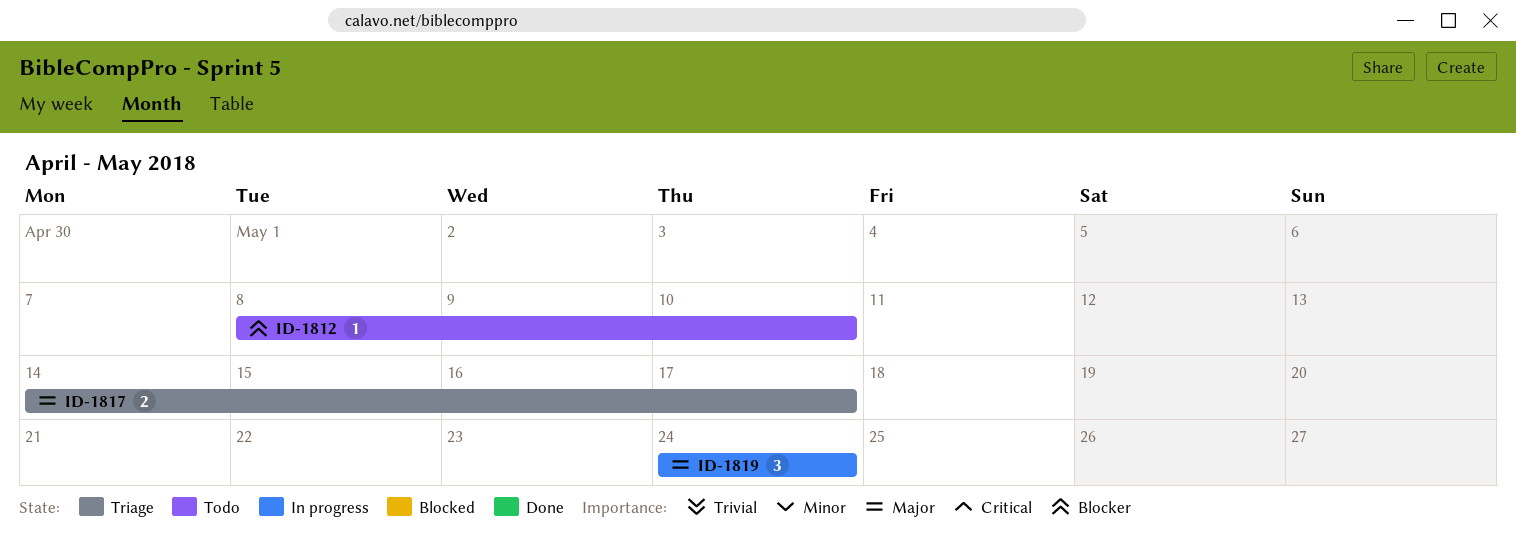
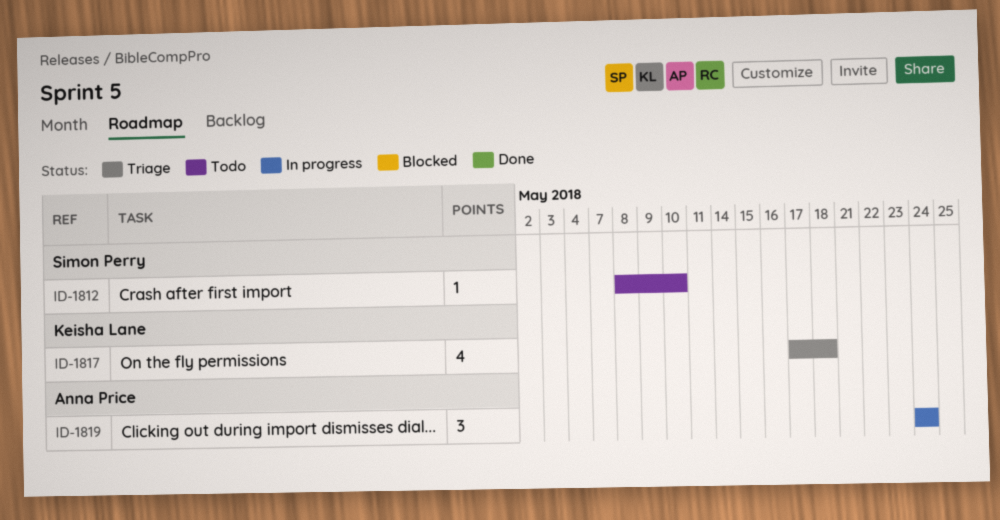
ID-1817, estimate: 2 -> 4
ID-1817, start: May 14 -> May 17
ID-1817, due: May 17 -> May 18

